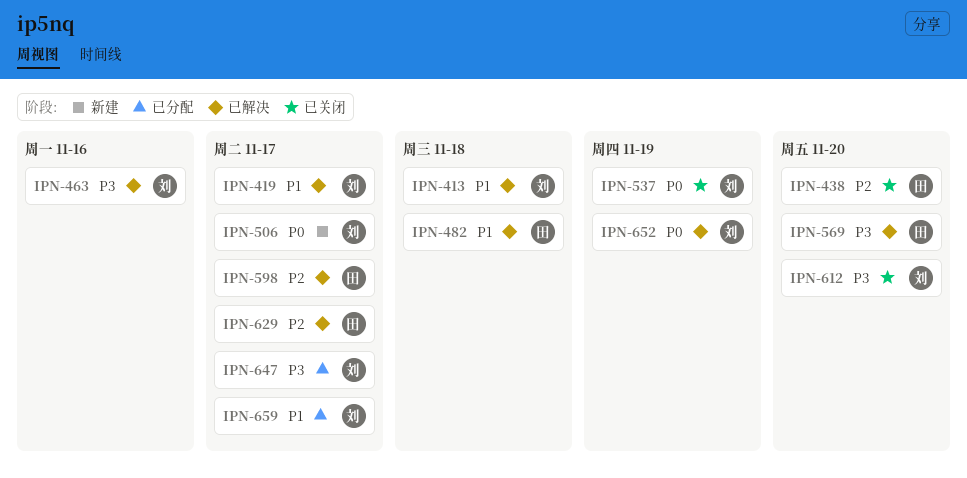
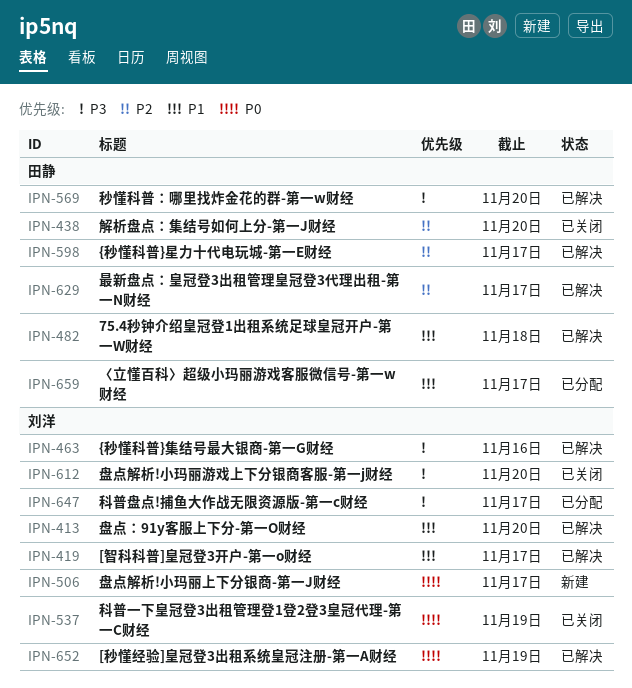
IPN-413, due: Nov 18 -> Nov 20
IPN-659, owner: 刘洋 -> 田静

